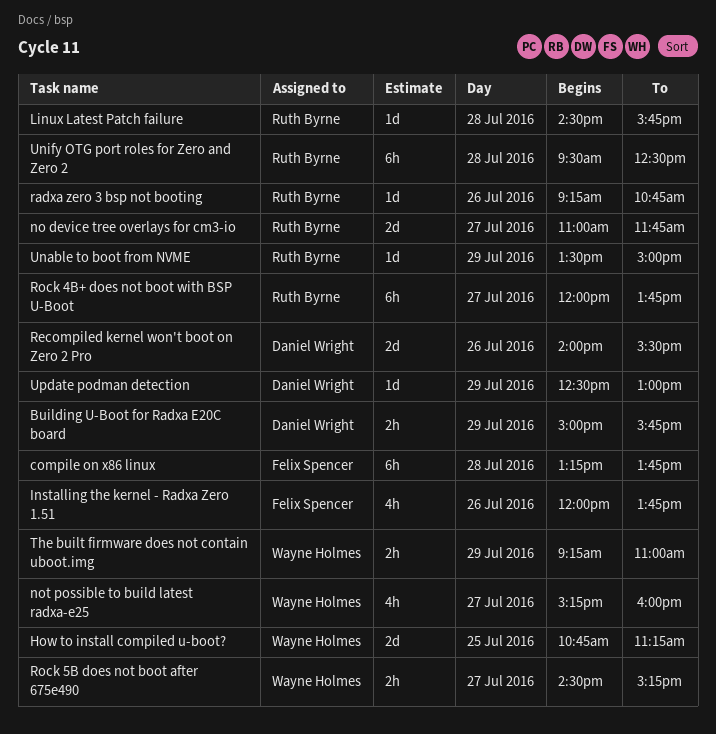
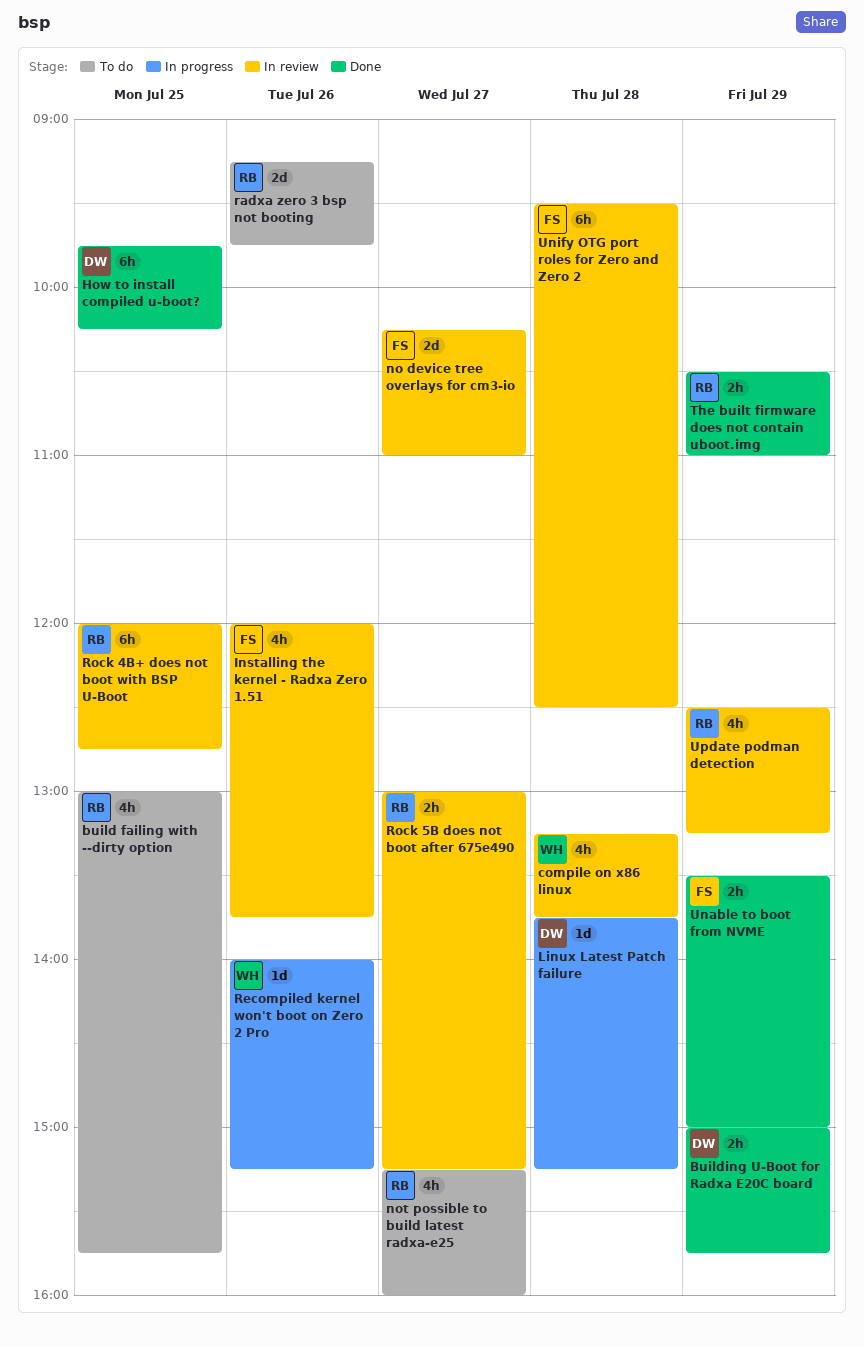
build failing with --dirty option: none -> present
compile on x86 linux, owner: Felix Spencer -> Wayne Holmes
compile on x86 linux, estimate: 6h -> 4h
How to install compiled u-boot?, owner: Wayne Holmes -> Daniel Wright
How to install compiled u-boot?, estimate: 2d -> 6h
How to install compiled u-boot?, begins: 10:45 -> 09:45
How to install compiled u-boot?, ends: 11:15 -> 10:15
Linux Latest Patch failure, owner: Ruth Byrne -> Daniel Wright
Linux Latest Patch failure, begins: 14:30 -> 13:45
Linux Latest Patch failure, ends: 15:45 -> 15:15
no device tree overlays for cm3-io, owner: Ruth Byrne -> Felix Spencer
no device tree overlays for cm3-io, begins: 11:00 -> 10:15
no device tree overlays for cm3-io, ends: 11:45 -> 11:00
not possible to build latest radxa-e25, owner: Wayne Holmes -> Ruth Byrne
radxa zero 3 bsp not booting, estimate: 1d -> 2d
radxa zero 3 bsp not booting, ends: 10:45 -> 09:45
Recompiled kernel won't boot on Zero 2 Pro, owner: Daniel Wright -> Wayne Holmes
Recompiled kernel won't boot on Zero 2 Pro, estimate: 2d -> 1d
Recompiled kernel won't boot on Zero 2 Pro, ends: 15:30 -> 15:15
Rock 4B+ does not boot with BSP U-Boot, day: Jul 27 -> Jul 25
Rock 4B+ does not boot with BSP U-Boot, ends: 13:45 -> 12:45
Rock 5B does not boot after 675e490, owner: Wayne Holmes -> Ruth Byrne
Rock 5B does not boot after 675e490, begins: 14:30 -> 13:00
The built firmware does not contain uboot.img, owner: Wayne Holmes -> Ruth Byrne
The built firmware does not contain uboot.img, begins: 09:15 -> 10:30
Unable to boot from NVME, owner: Ruth Byrne -> Felix Spencer
Unable to boot from NVME, estimate: 1d -> 2h
Unify OTG port roles for Zero and Zero 2, owner: Ruth Byrne -> Felix Spencer
Update podman detection, owner: Daniel Wright -> Ruth Byrne
Update podman detection, estimate: 1d -> 4h
Update podman detection, ends: 13:00 -> 13:15

